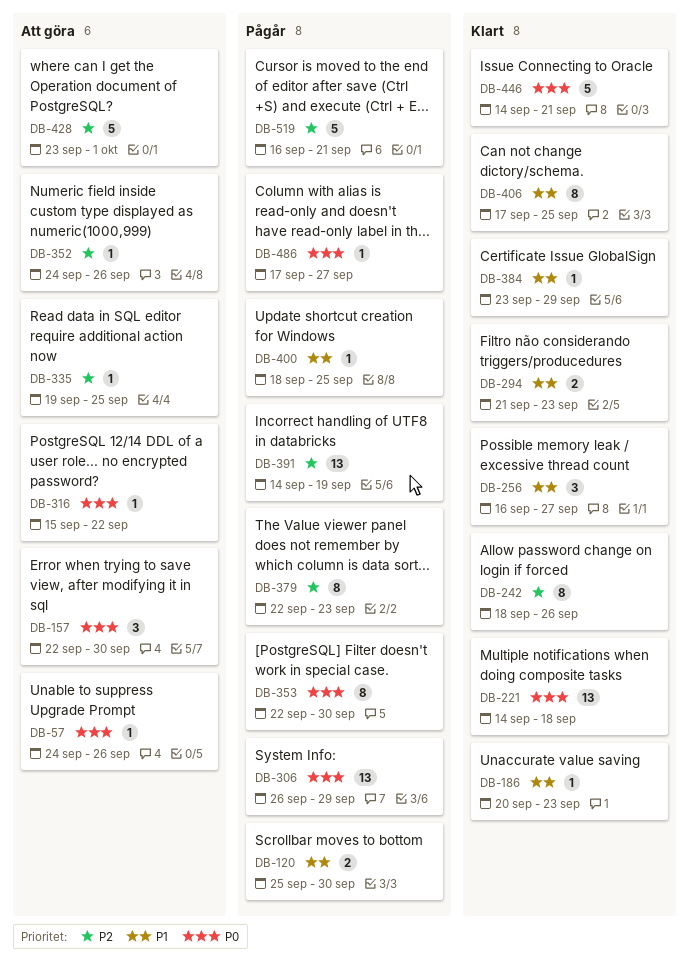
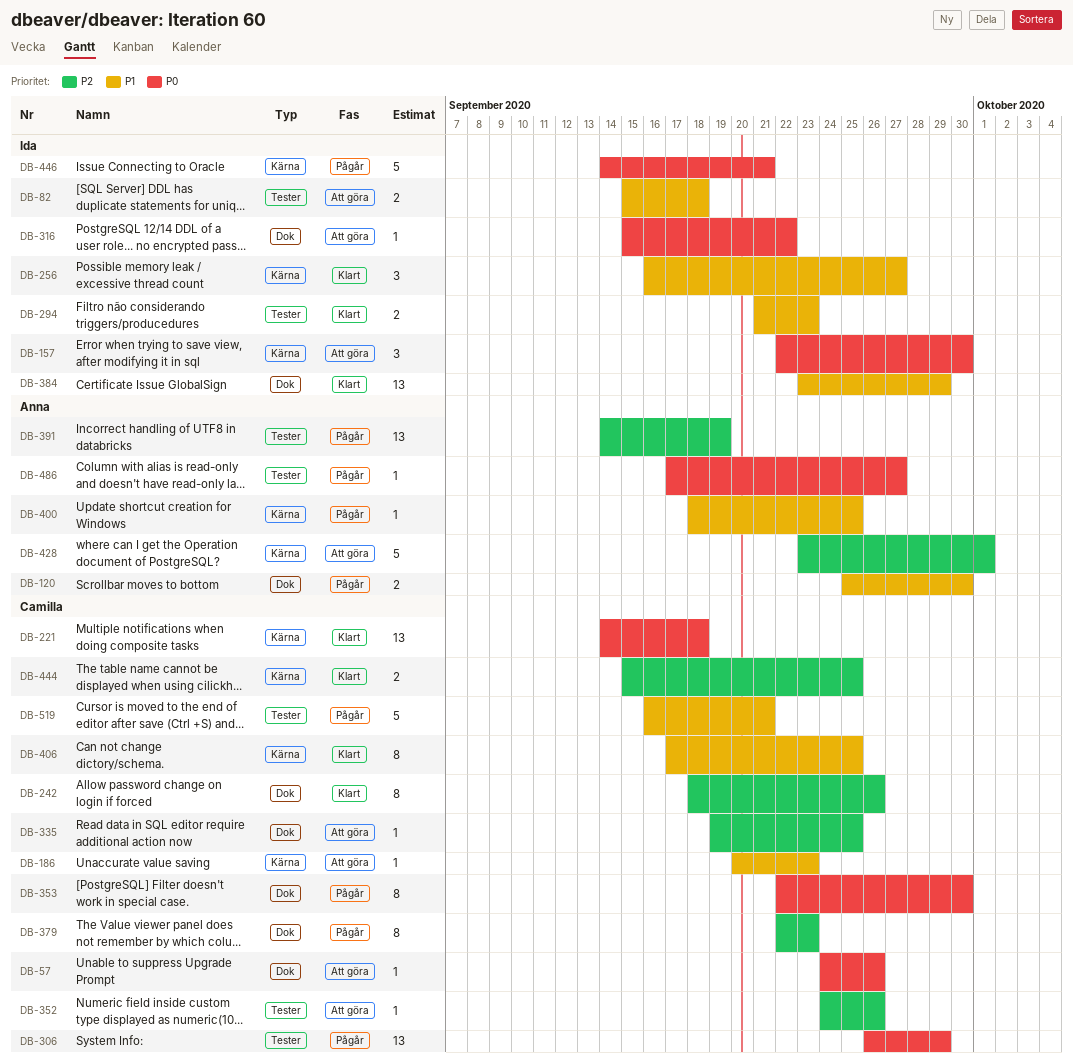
DB-82: none -> present
DB-186, status: Klart -> Att göra
DB-384, estimate: 1 -> 13
DB-444: none -> present
DB-446, status: Klart -> Pågår
DB-519, priority: P2 -> P1

